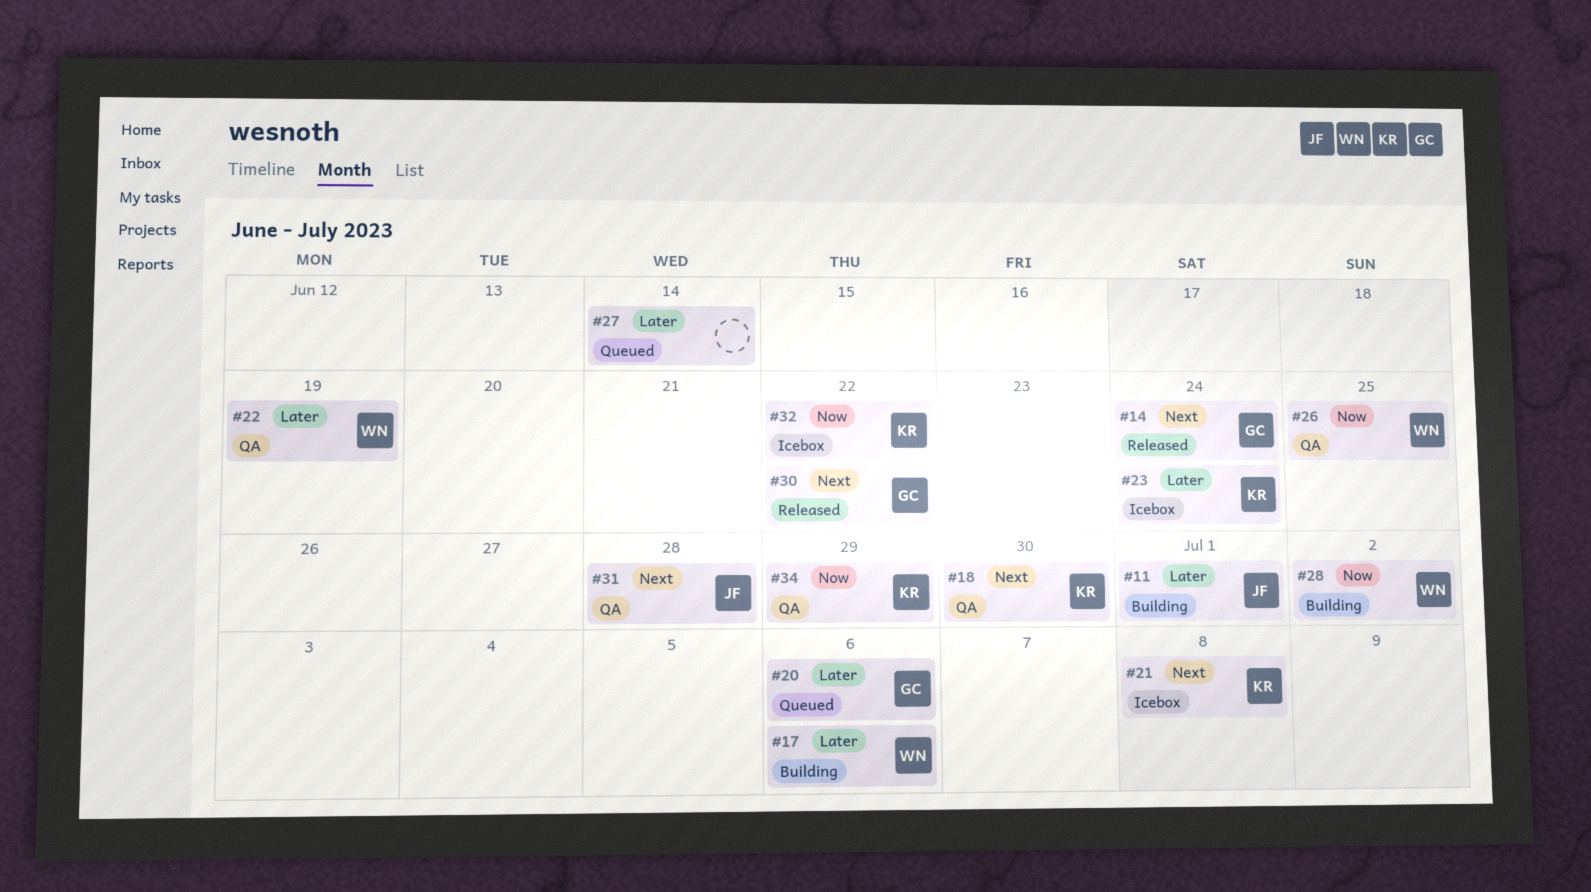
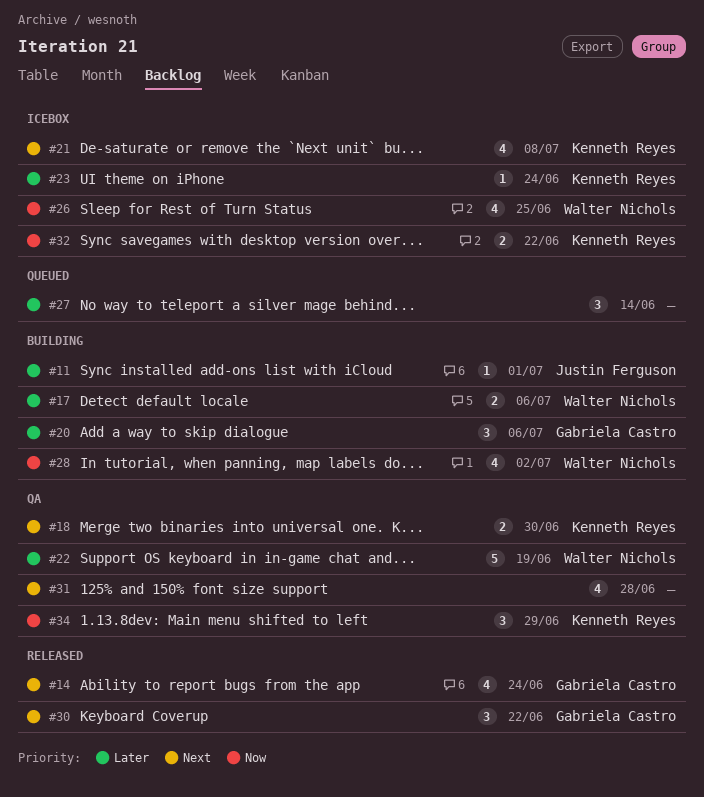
#20, status: Queued -> Building
#26, status: QA -> Icebox
#31, owner: Justin Ferguson -> none

